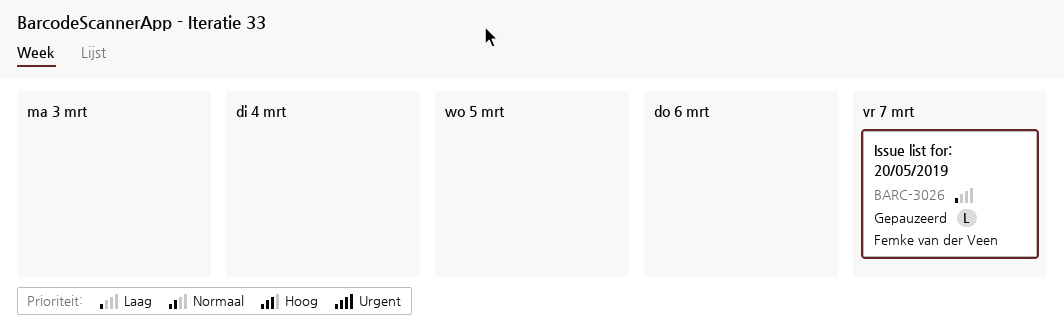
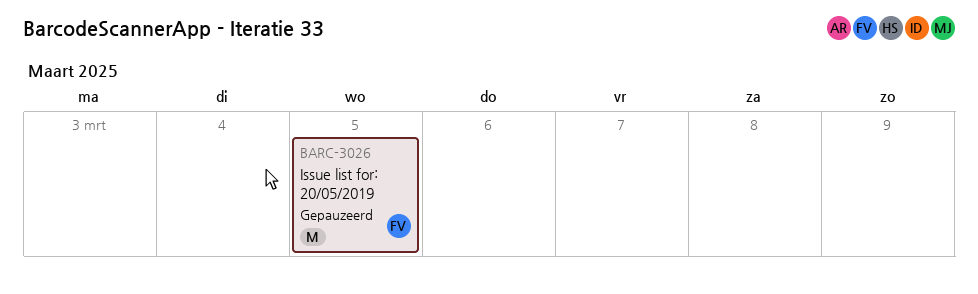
BARC-3026, estimate: L -> M
BARC-3026, due: Mar 7 -> Mar 5

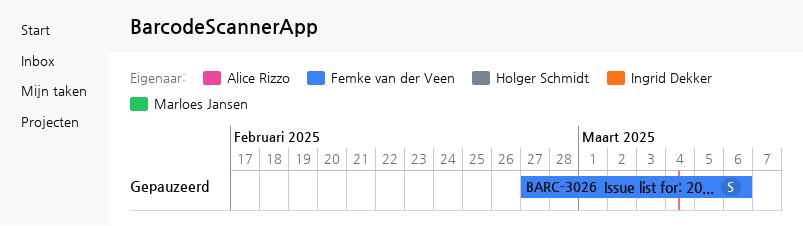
BARC-3026, estimate: M -> S
BARC-3026, due: Mar 5 -> Mar 6

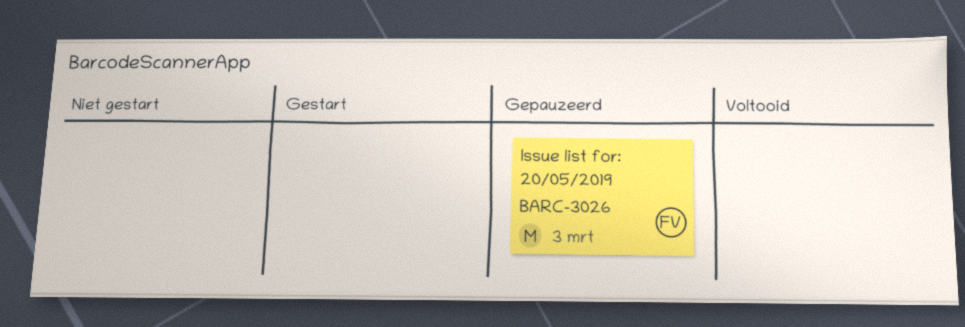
BARC-3026, estimate: S -> M
BARC-3026, due: Mar 6 -> Mar 3

